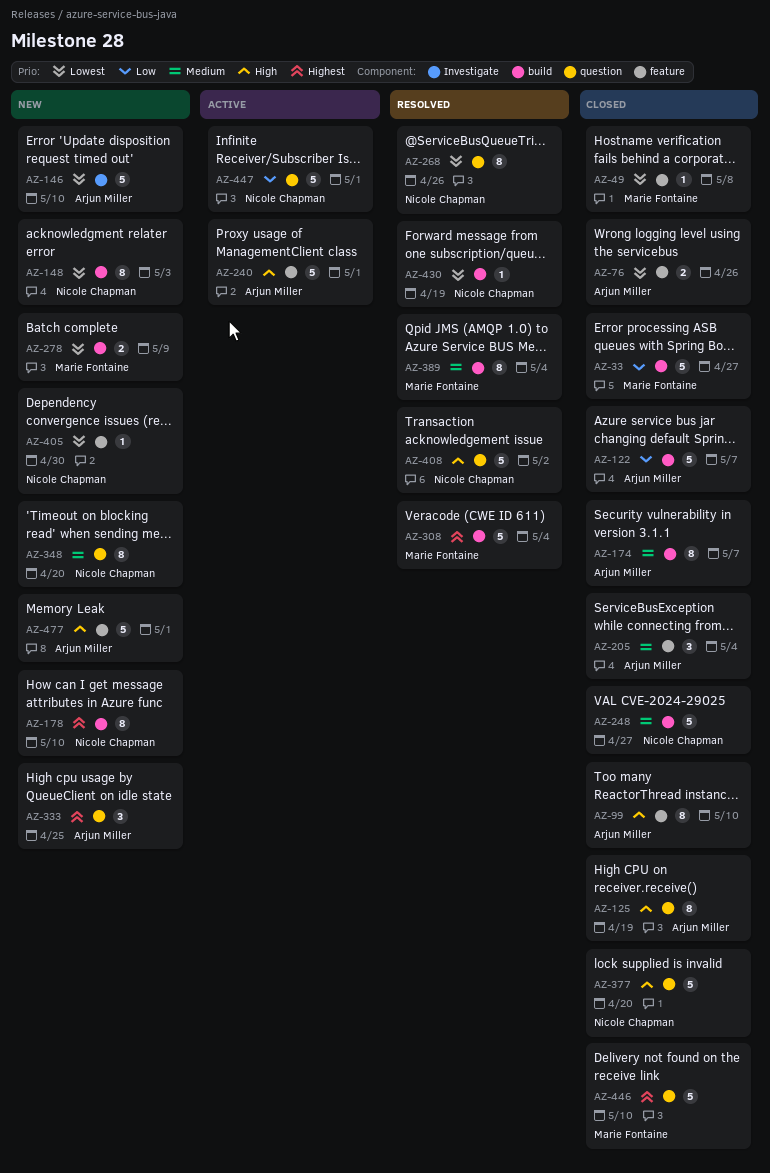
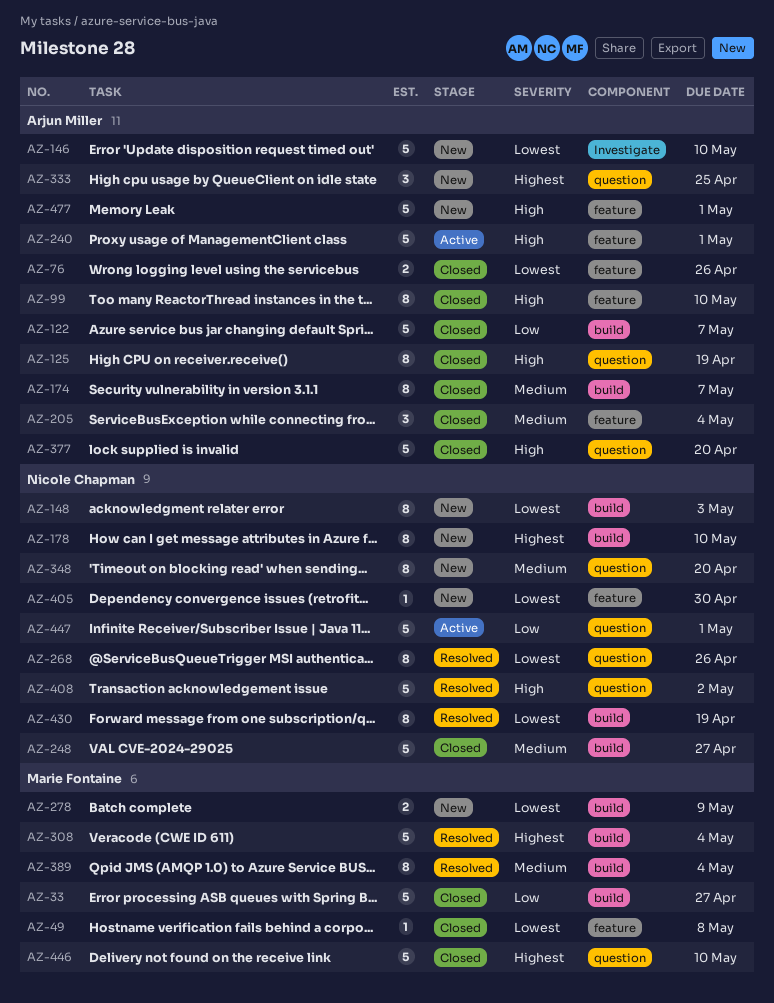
AZ-377, owner: Nicole Chapman -> Arjun Miller
AZ-430, estimate: 1 -> 8

